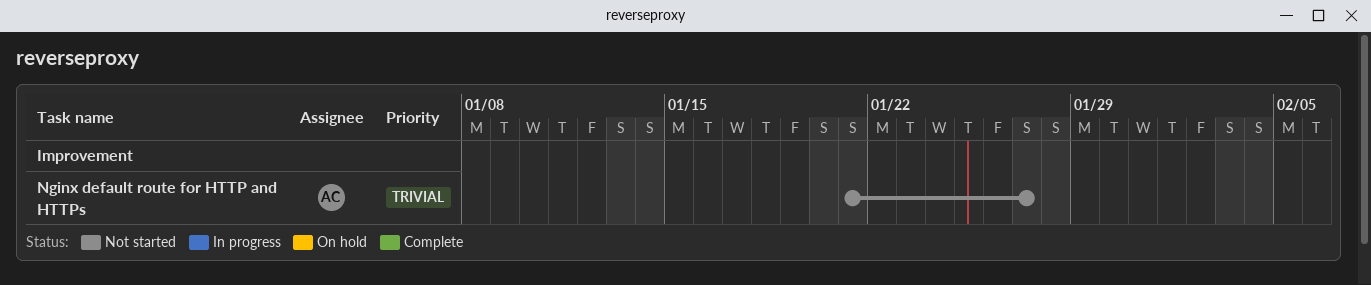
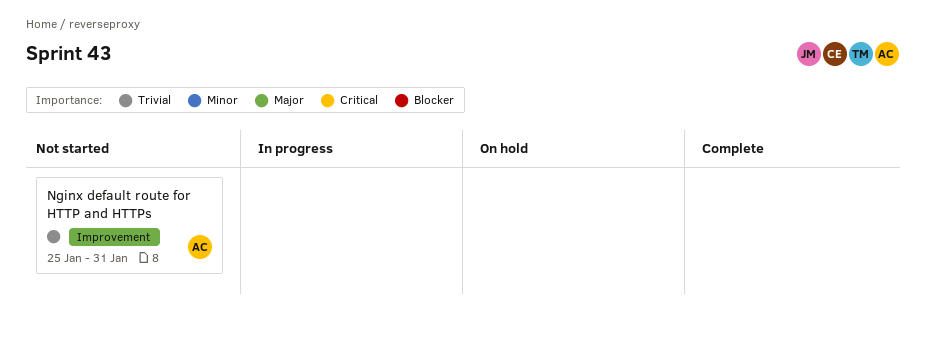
Nginx default route for HTTP and HTTPs, start: Jan 21 -> Jan 25
Nginx default route for HTTP and HTTPs, due: Jan 27 -> Jan 31

